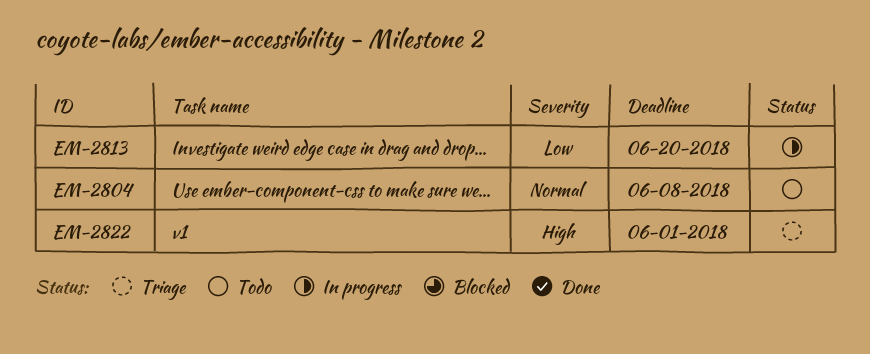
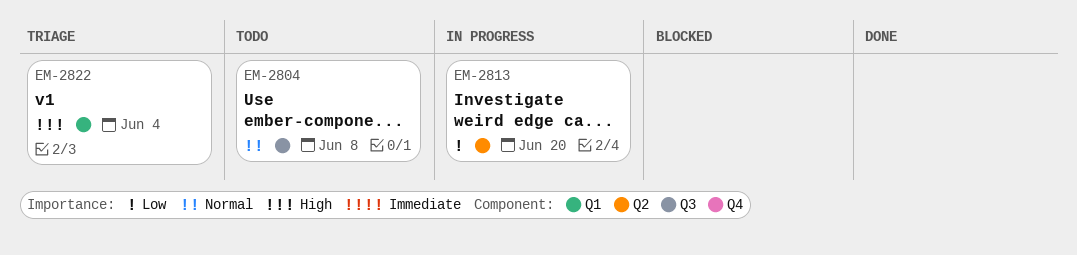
EM-2822, due: Jun 1 -> Jun 4

